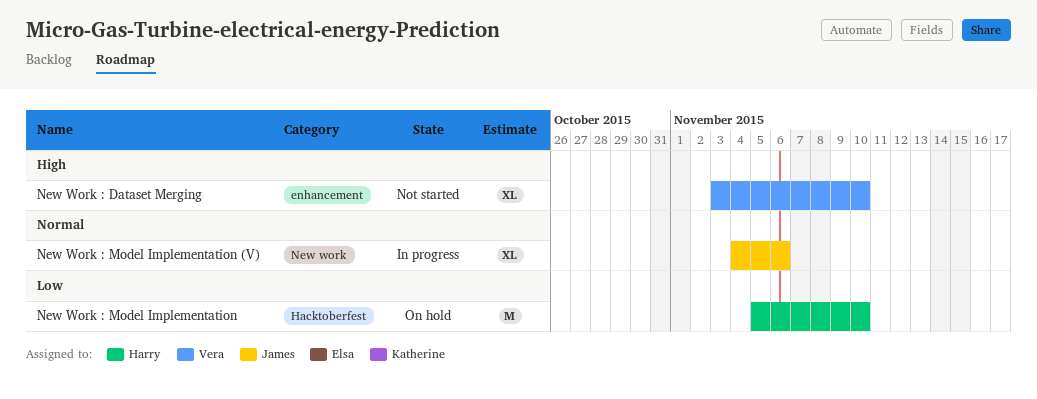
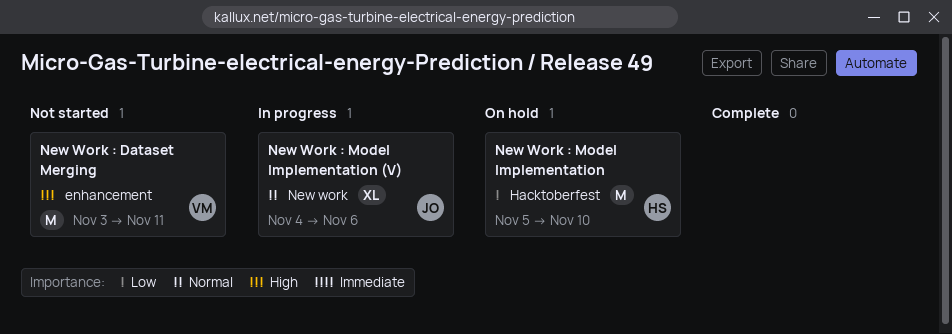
New Work : Dataset Merging, estimate: XL -> M
New Work : Dataset Merging, due: Nov 10 -> Nov 11

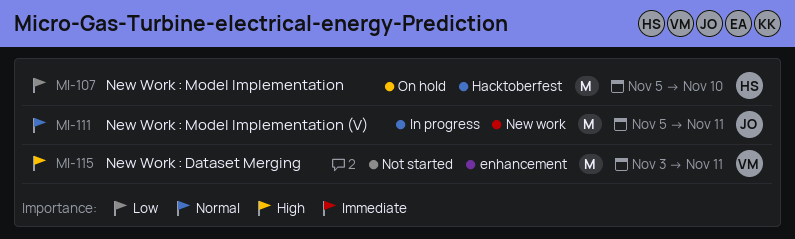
New Work : Model Implementation (V), estimate: XL -> M
New Work : Model Implementation (V), start: Nov 4 -> Nov 5
New Work : Model Implementation (V), due: Nov 6 -> Nov 11

